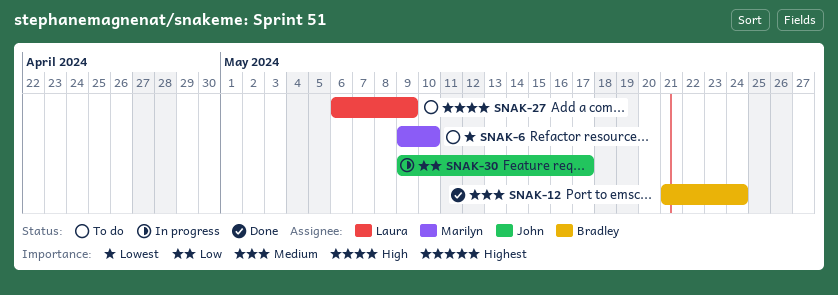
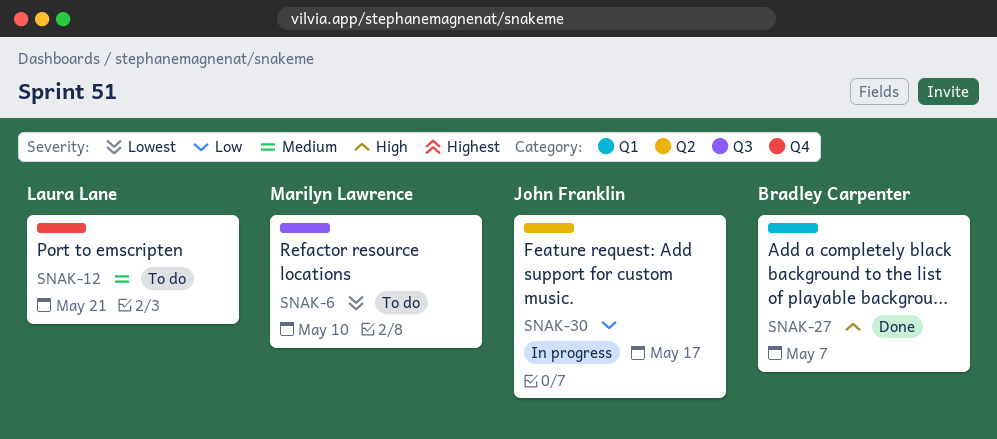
SNAK-12, status: Done -> To do
SNAK-12, owner: Bradley Carpenter -> Laura Lane
SNAK-12, due: May 24 -> May 21
SNAK-27, status: To do -> Done
SNAK-27, owner: Laura Lane -> Bradley Carpenter
SNAK-27, due: May 9 -> May 7

